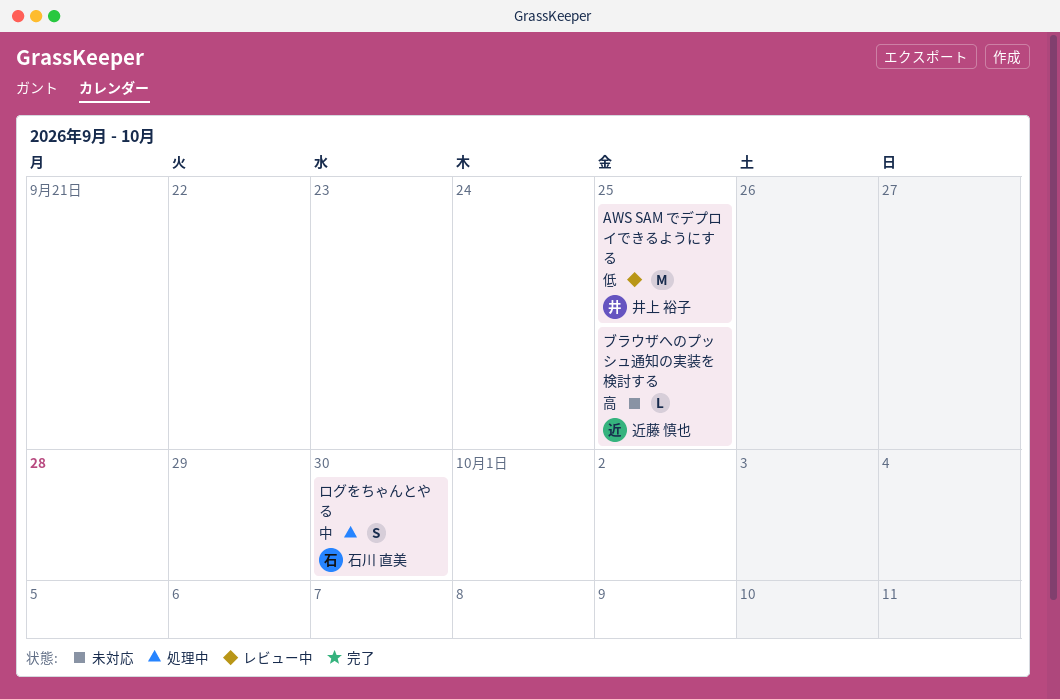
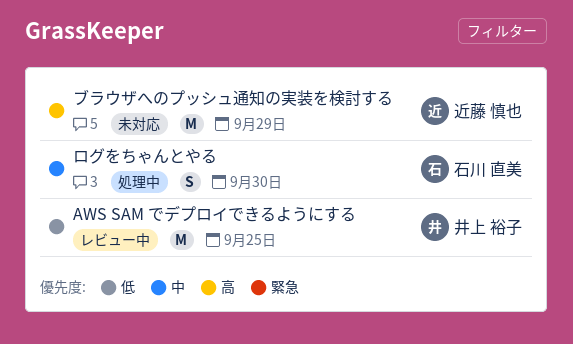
ブラウザへのプッシュ通知の実装を検討する, estimate: L -> M
ブラウザへのプッシュ通知の実装を検討する, due: Sep 25 -> Sep 29

